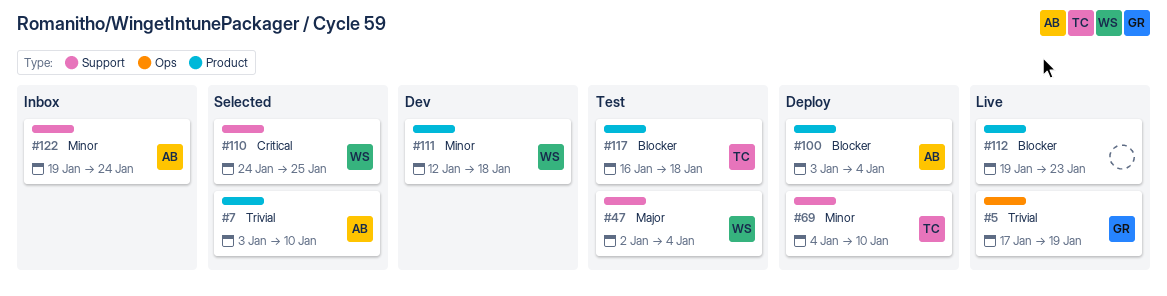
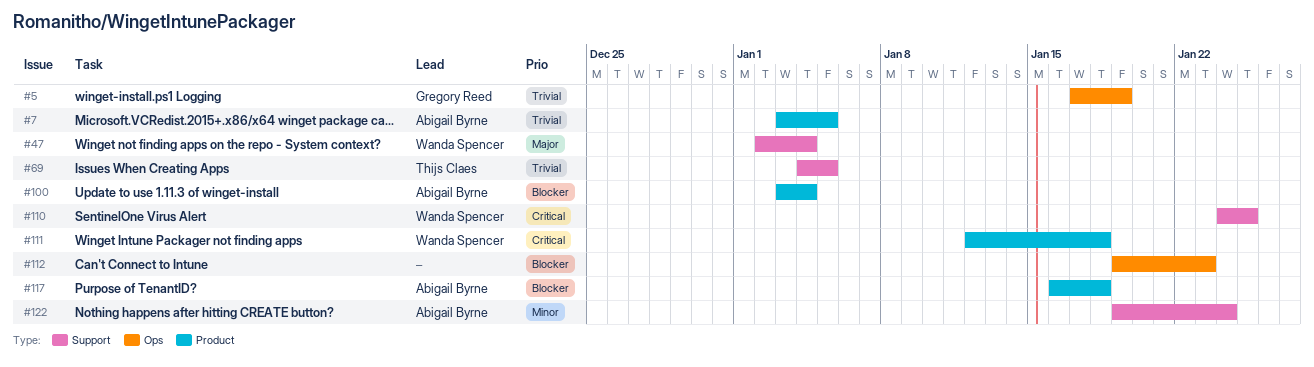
#7, due: Jan 10 -> Jan 5
#69, priority: Minor -> Trivial
#69, due: Jan 10 -> Jan 5
#111, priority: Minor -> Critical
#112, label: Product -> Ops
#117, owner: Thijs Claes -> Abigail Byrne

